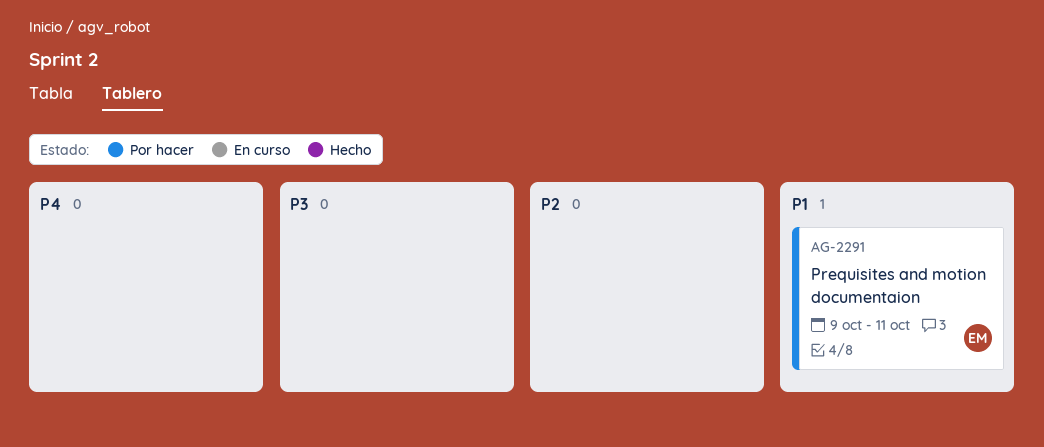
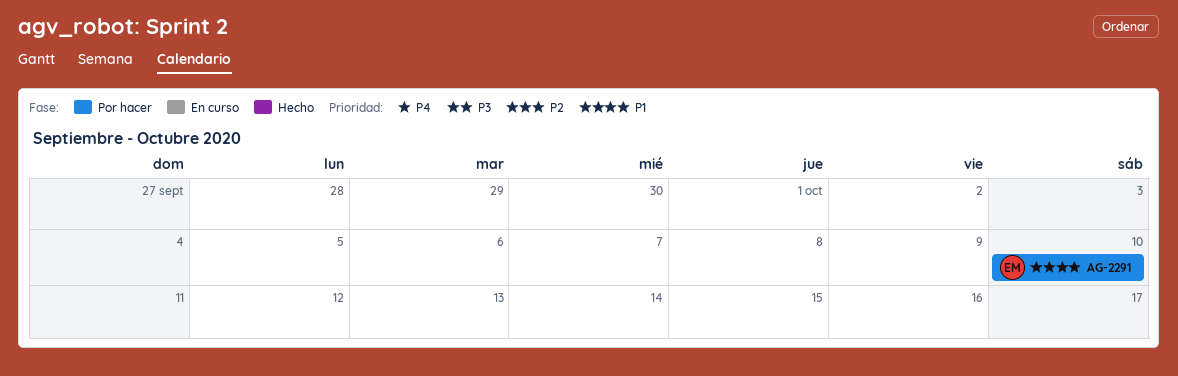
AG-2291, start: Oct 9 -> Oct 10
AG-2291, due: Oct 11 -> Oct 10

